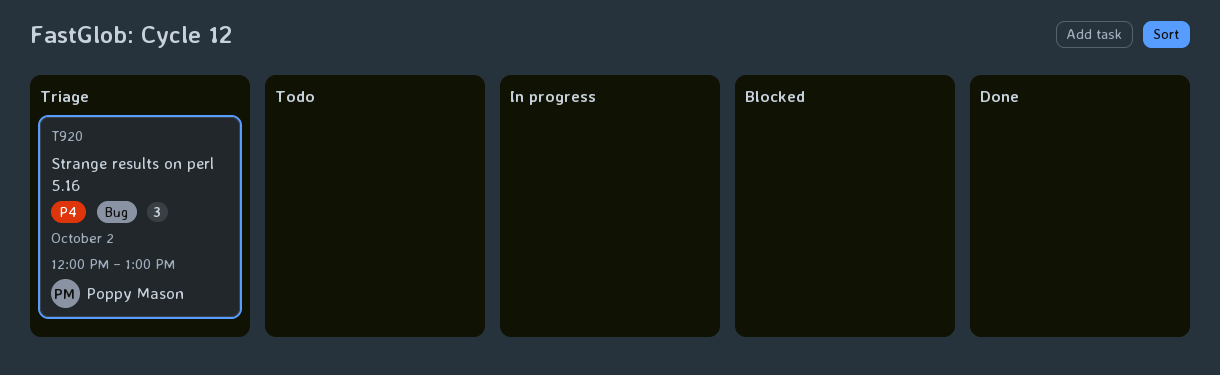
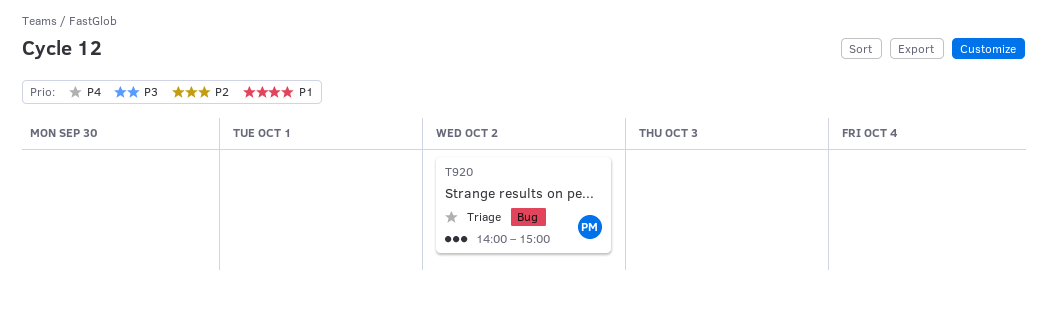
T920, begins: 12:00 -> 14:00
T920, ends: 13:00 -> 15:00

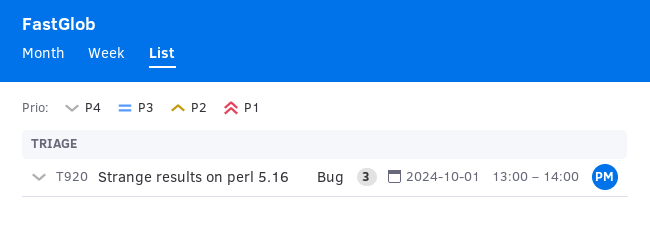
T920, day: Oct 2 -> Oct 1
T920, begins: 14:00 -> 13:00
T920, ends: 15:00 -> 14:00

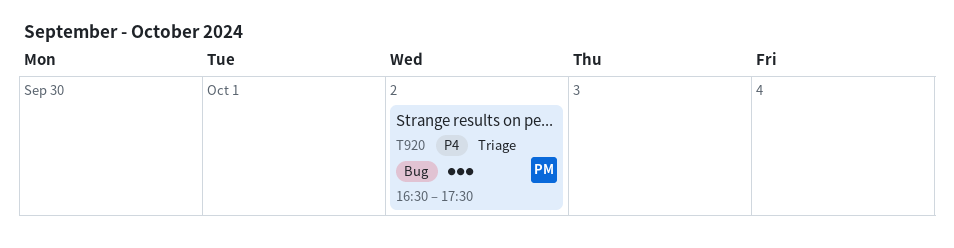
T920, day: Oct 1 -> Oct 2
T920, begins: 13:00 -> 16:30
T920, ends: 14:00 -> 17:30

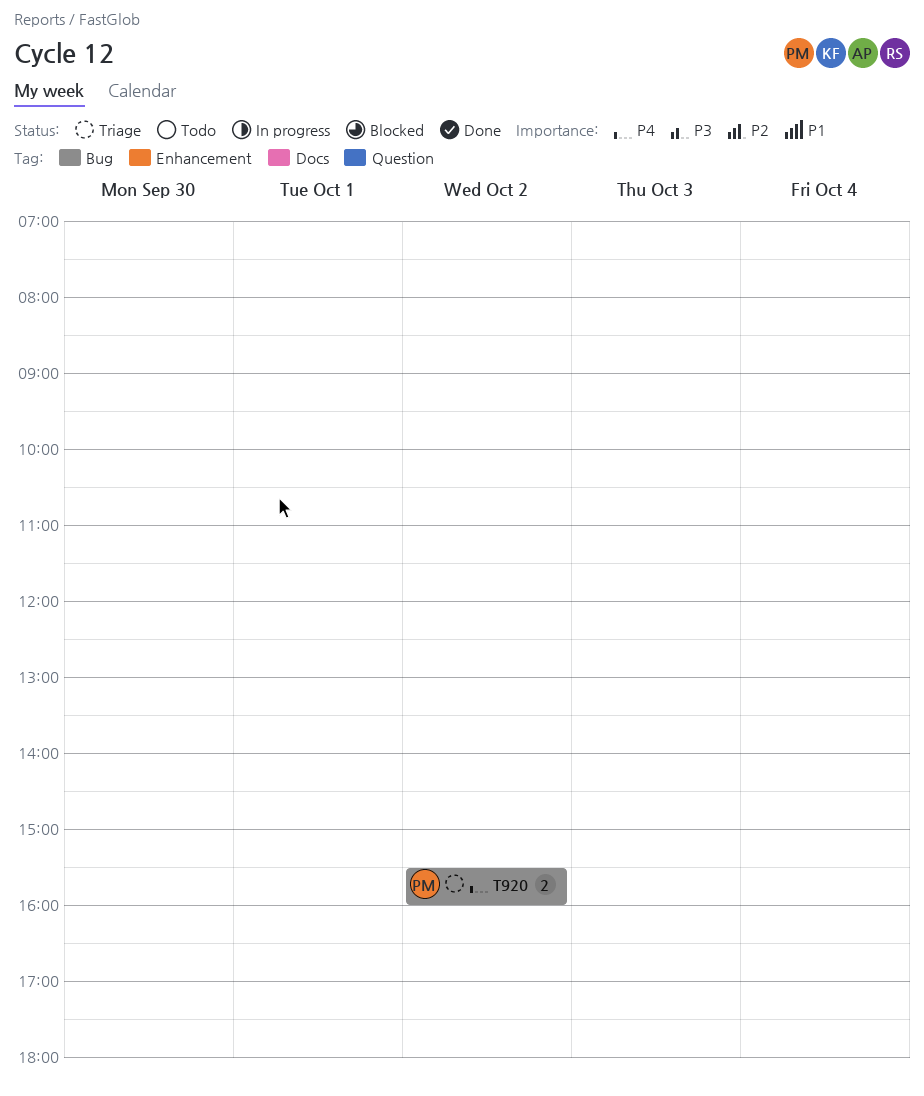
T920, estimate: 3 -> 2
T920, begins: 16:30 -> 15:30
T920, ends: 17:30 -> 16:00

